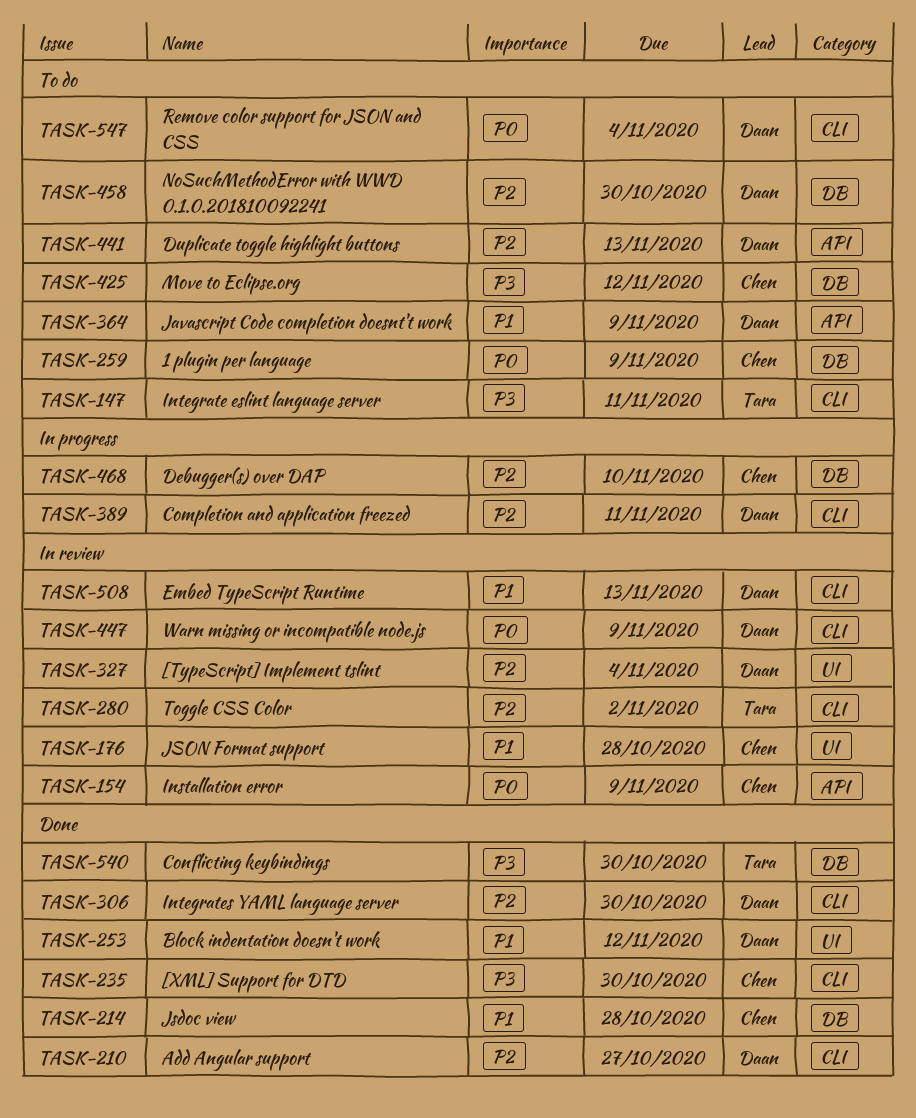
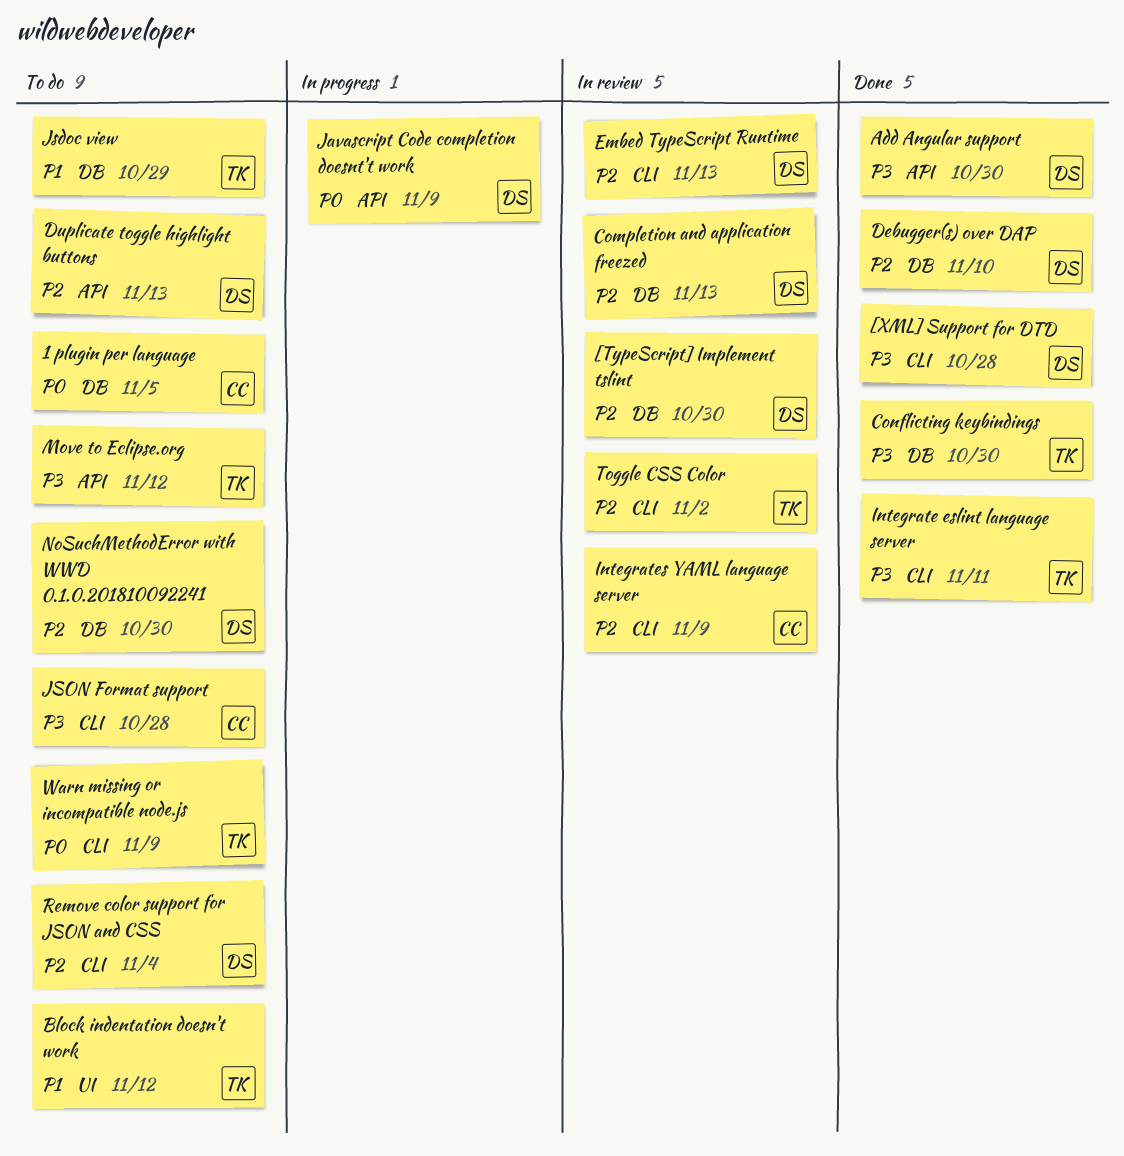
1 plugin per language, due: Nov 9 -> Nov 5
[TypeScript] Implement tslint, label: UI -> DB
[TypeScript] Implement tslint, due: Nov 4 -> Oct 30
[XML] Support for DTD, owner: Chen -> Daan
[XML] Support for DTD, due: Oct 30 -> Oct 28
Add Angular support, priority: P2 -> P3
Add Angular support, label: CLI -> API
Add Angular support, due: Oct 27 -> Oct 30
Block indentation doesn't work, status: Done -> To do
Block indentation doesn't work, owner: Daan -> Tara
Completion and application freezed, status: In progress -> In review
Completion and application freezed, label: CLI -> DB
Completion and application freezed, due: Nov 11 -> Nov 13
Debugger(s) over DAP, status: In progress -> Done
Debugger(s) over DAP, owner: Chen -> Daan
Embed TypeScript Runtime, priority: P1 -> P2
Installation error: present -> none
Integrate eslint language server, status: To do -> Done
Integrates YAML language server, status: Done -> In review
Integrates YAML language server, owner: Daan -> Chen
Integrates YAML language server, due: Oct 30 -> Nov 9
Javascript Code completion doesnt't work, status: To do -> In progress
Javascript Code completion doesnt't work, priority: P1 -> P0
Jsdoc view, status: Done -> To do
Jsdoc view, owner: Chen -> Tara
Jsdoc view, due: Oct 28 -> Oct 29
JSON Format support, status: In review -> To do
JSON Format support, priority: P1 -> P3
JSON Format support, label: UI -> CLI
Move to Eclipse.org, owner: Chen -> Tara
Move to Eclipse.org, label: DB -> API
Remove color support for JSON and CSS, priority: P0 -> P2
Warn missing or incompatible node.js, status: In review -> To do
Warn missing or incompatible node.js, owner: Daan -> Tara

